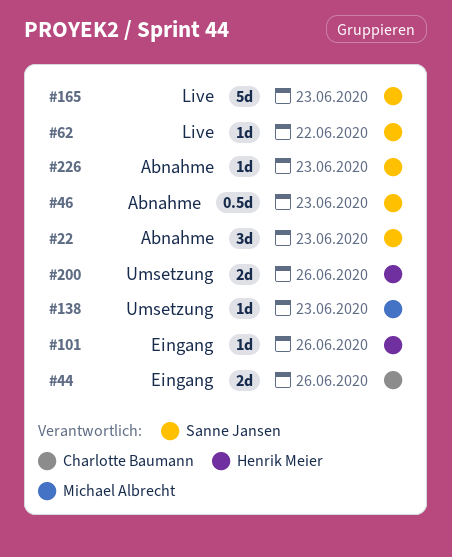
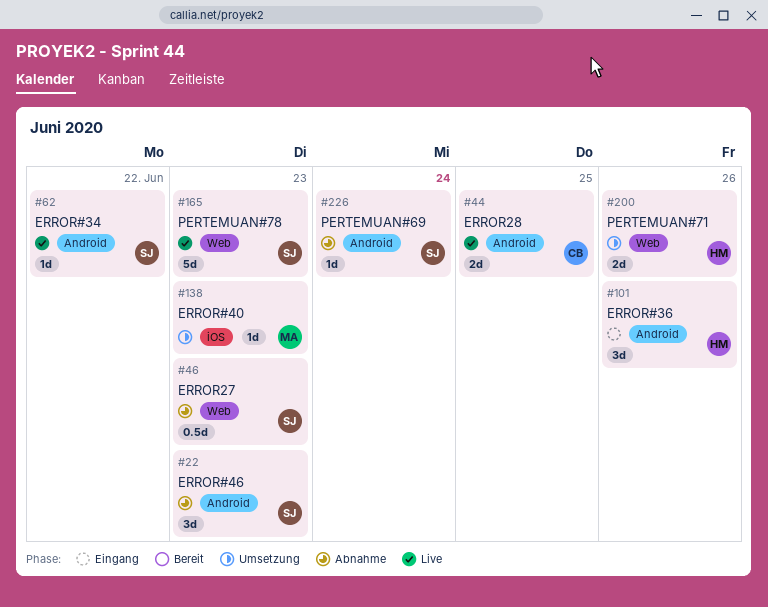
#44, status: Eingang -> Live
#44, due: Jun 26 -> Jun 25
#101, estimate: 1d -> 3d
#226, due: Jun 23 -> Jun 24

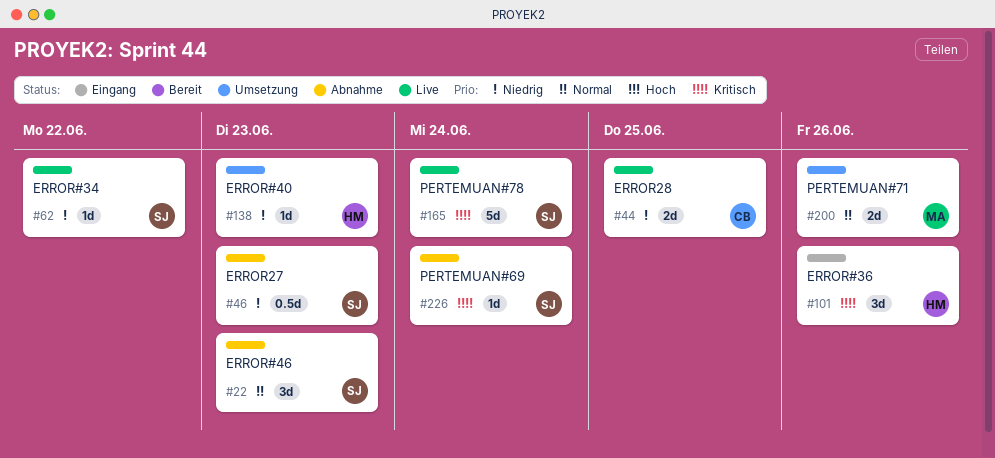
#138, owner: MA -> HM
#165, due: Jun 23 -> Jun 24
#200, owner: HM -> MA

